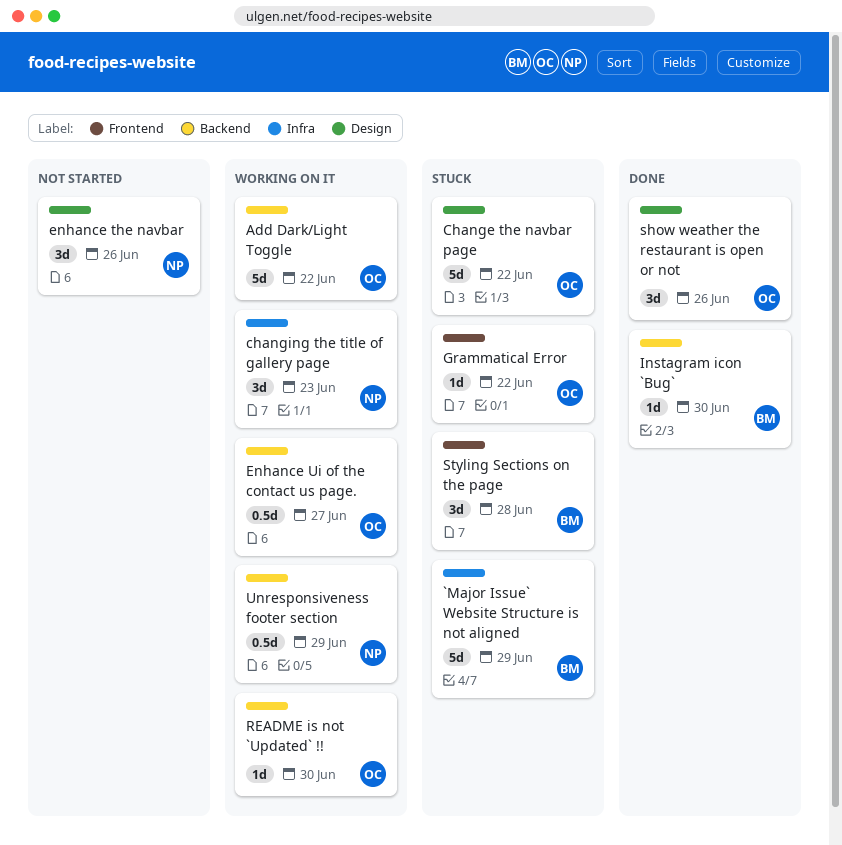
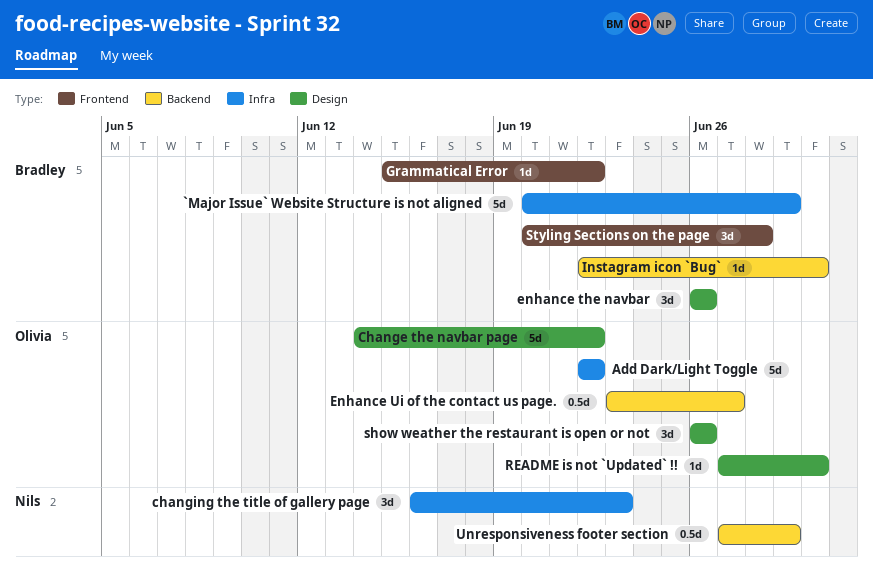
Add Dark/Light Toggle, label: Backend -> Infra
enhance the navbar, owner: Nils -> Bradley
Grammatical Error, owner: Olivia -> Bradley
README is not `Updated` !!, label: Backend -> Design

